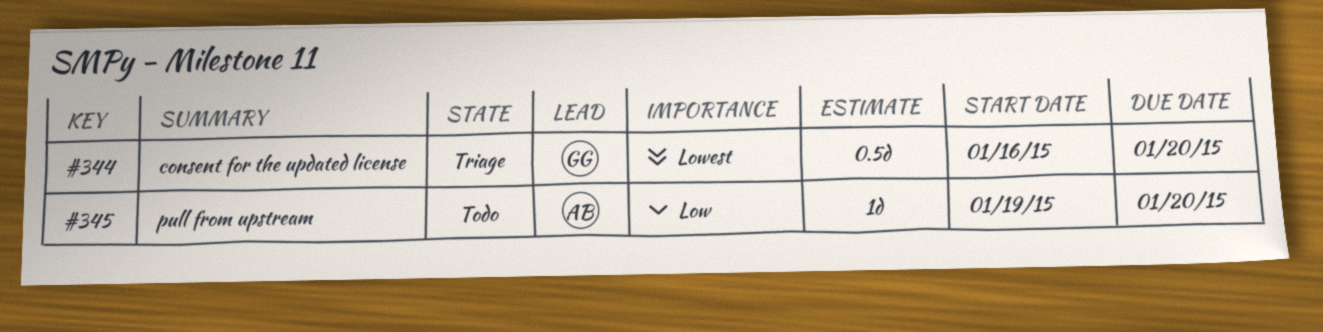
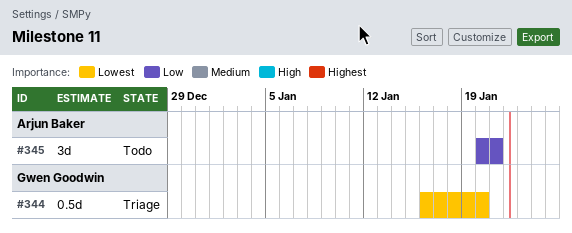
#345, estimate: 1d -> 3d
#345, start: Jan 19 -> Jan 20
#345, due: Jan 20 -> Jan 21

